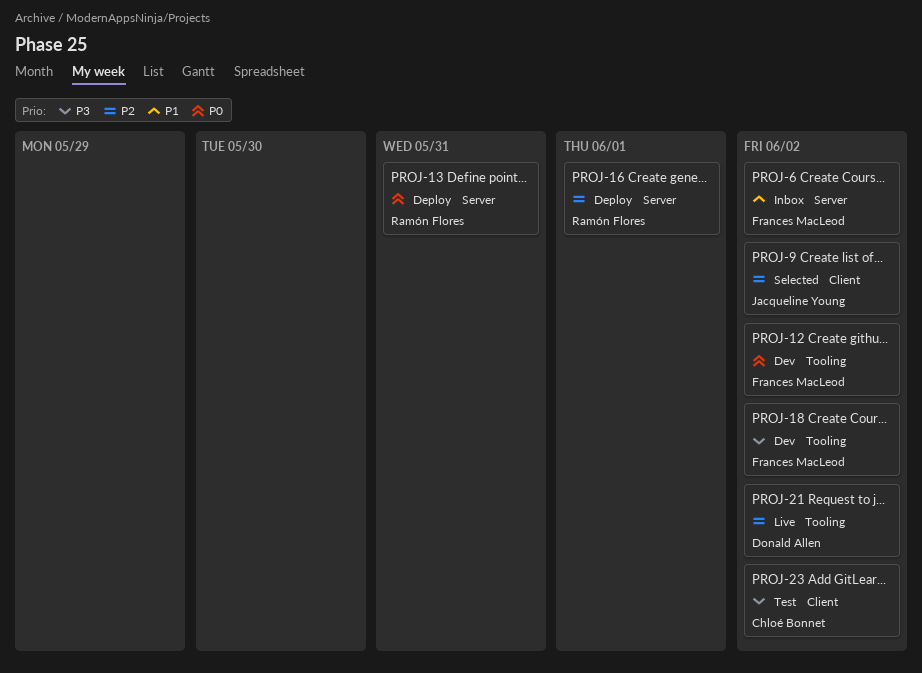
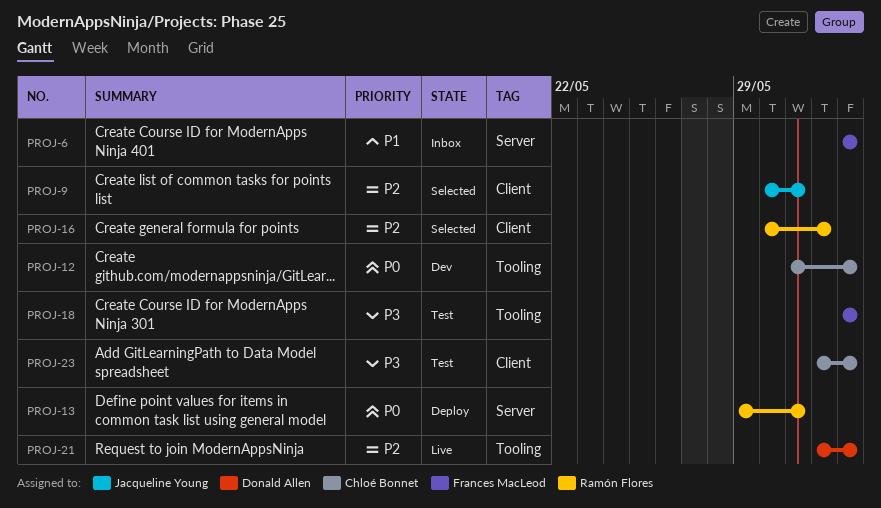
PROJ-9, due: Jun 2 -> May 31
PROJ-12, owner: Frances MacLeod -> Chloé Bonnet
PROJ-16, status: Deploy -> Selected
PROJ-16, label: Server -> Client
PROJ-18, status: Dev -> Test

